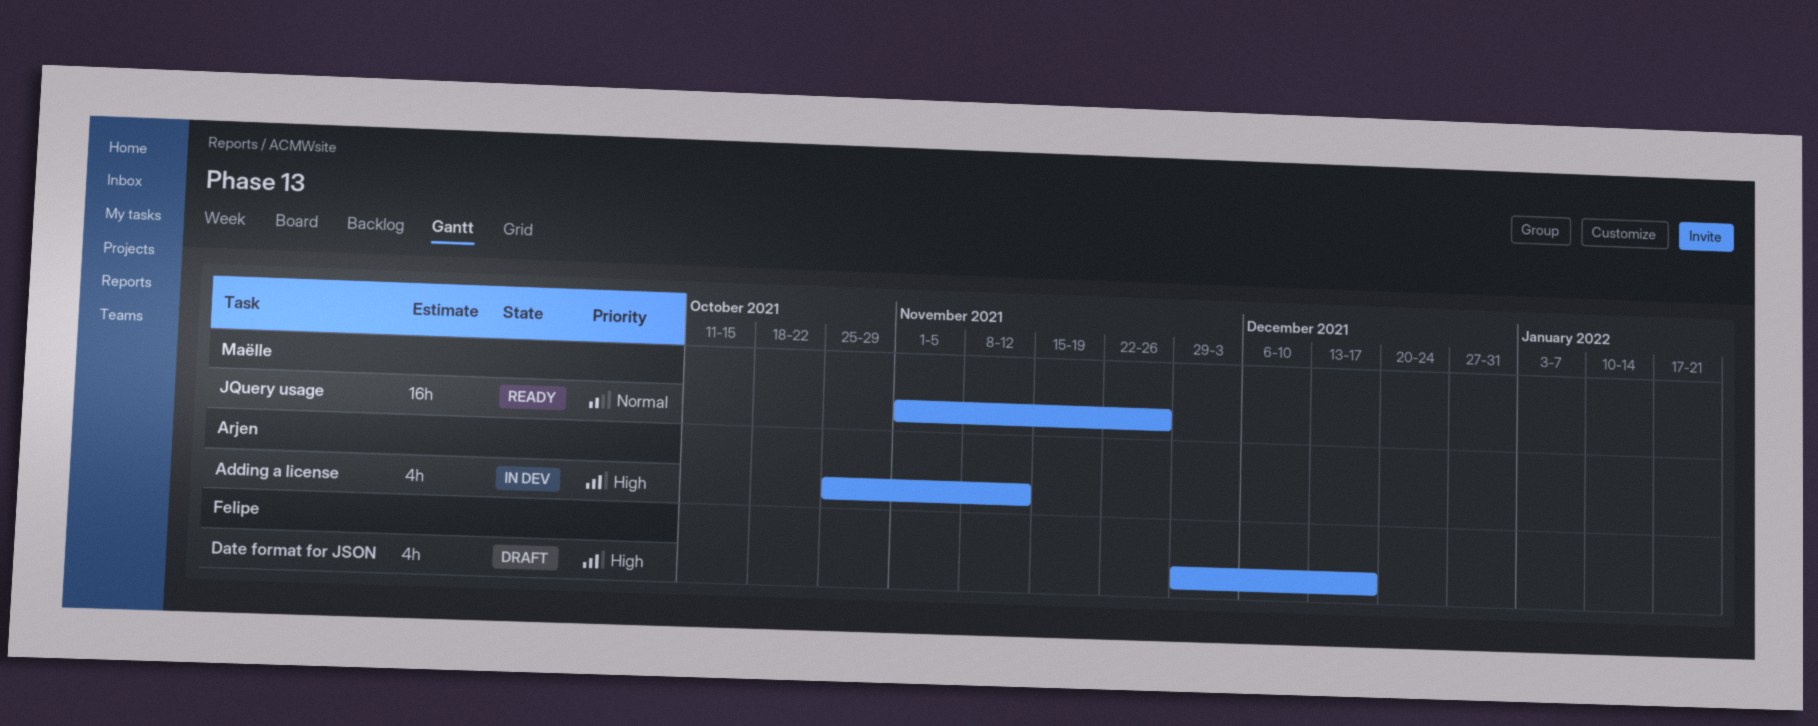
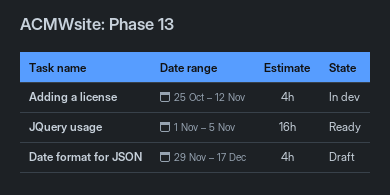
JQuery usage, due: Nov 26 -> Nov 5

